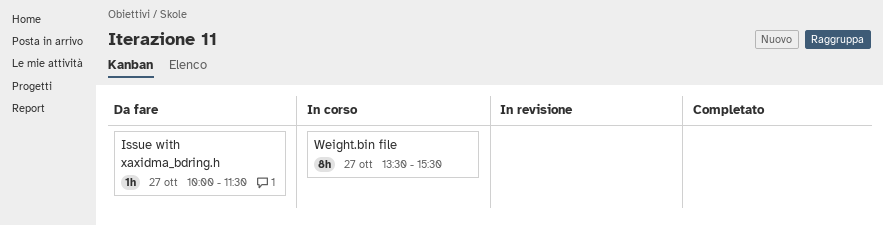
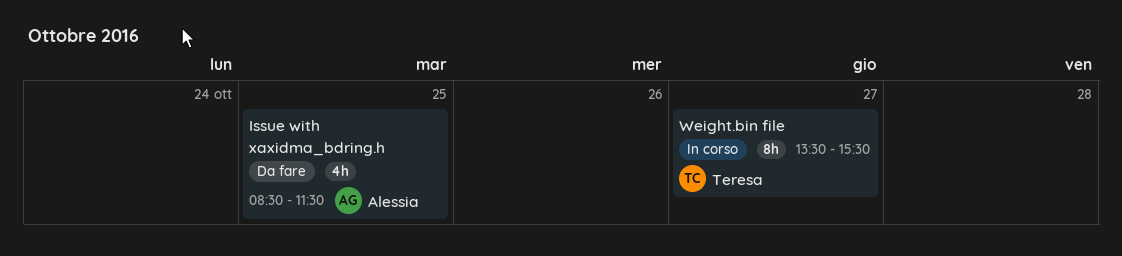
Issue with xaxidma_bdring.h, estimate: 1h -> 4h
Issue with xaxidma_bdring.h, day: Oct 27 -> Oct 25
Issue with xaxidma_bdring.h, begins: 10:00 -> 08:30

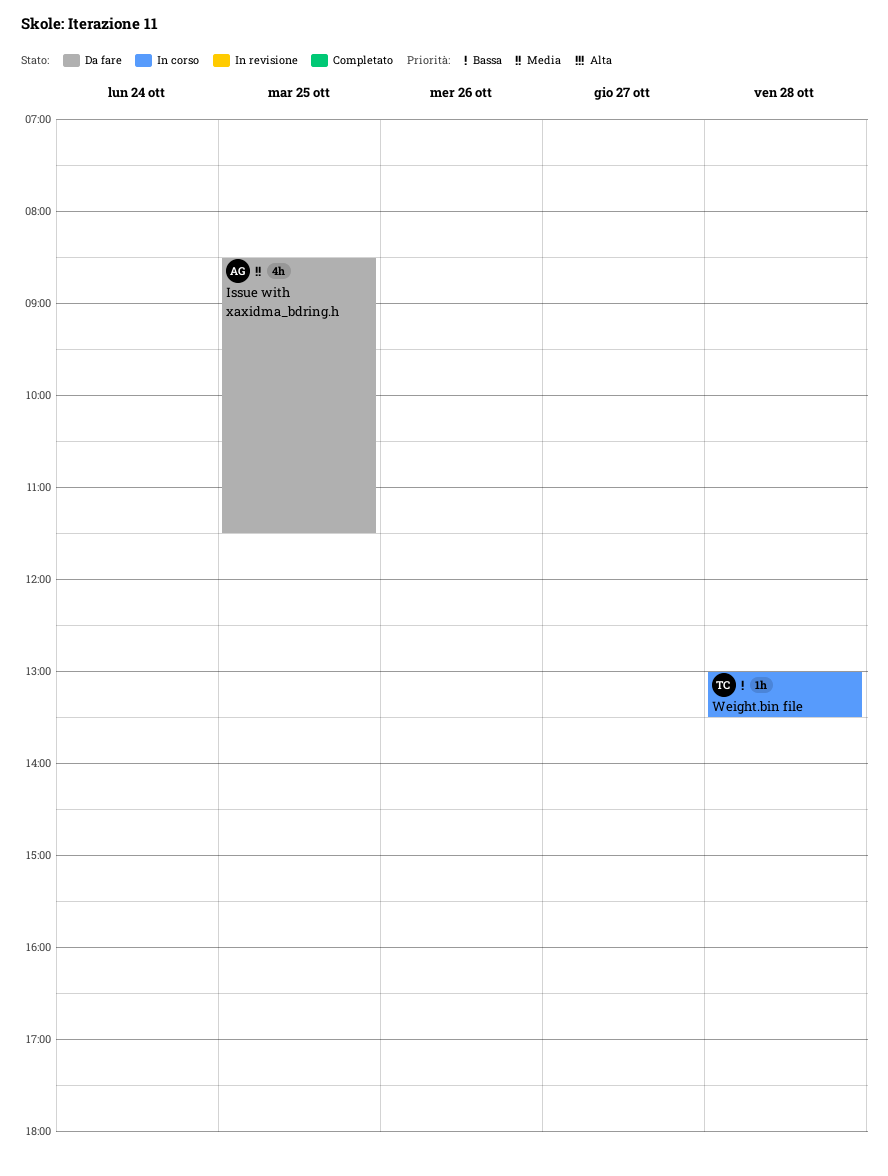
Weight.bin file, estimate: 8h -> 1h
Weight.bin file, day: Oct 27 -> Oct 28
Weight.bin file, begins: 13:30 -> 13:00
Weight.bin file, ends: 15:30 -> 13:30

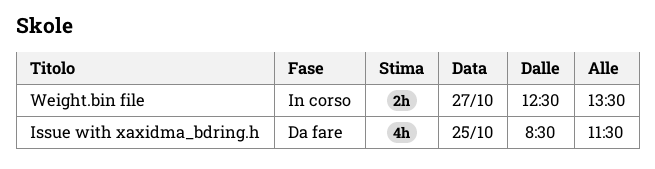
Weight.bin file, estimate: 1h -> 2h
Weight.bin file, day: Oct 28 -> Oct 27
Weight.bin file, begins: 13:00 -> 12:30

